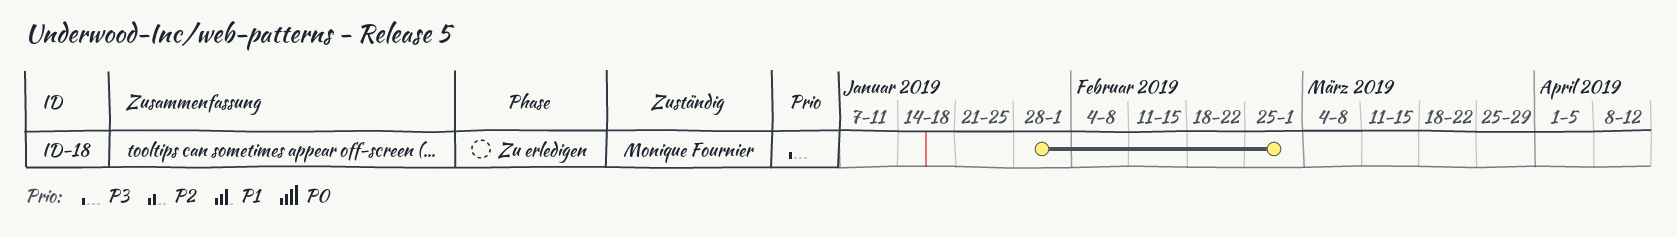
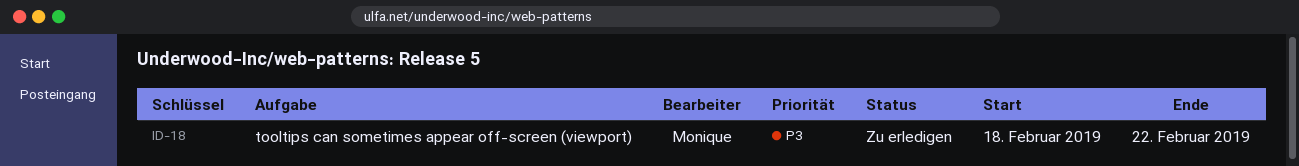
ID-18, start: Jan 28 -> Feb 18
ID-18, due: Mar 1 -> Feb 22

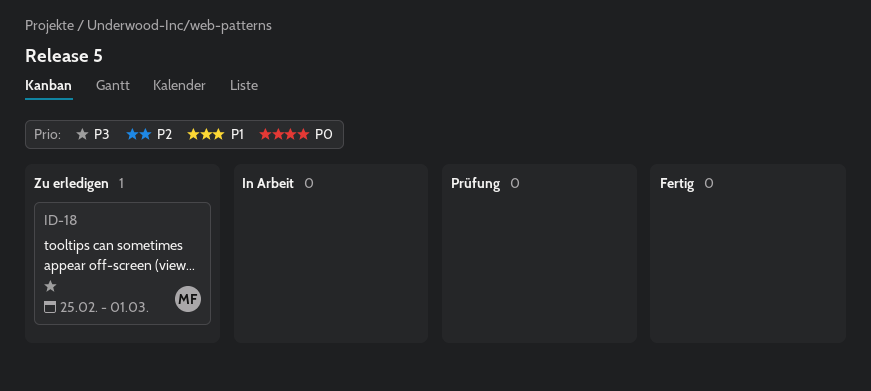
ID-18, start: Feb 18 -> Feb 25
ID-18, due: Feb 22 -> Mar 1

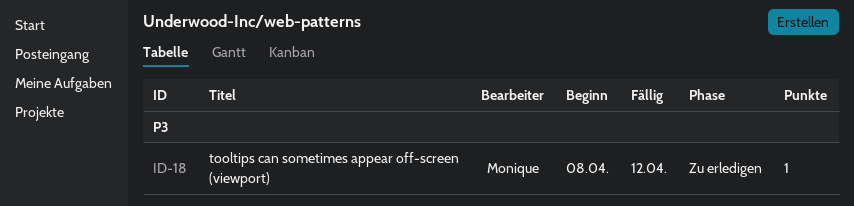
ID-18, start: Feb 25 -> Apr 8
ID-18, due: Mar 1 -> Apr 12

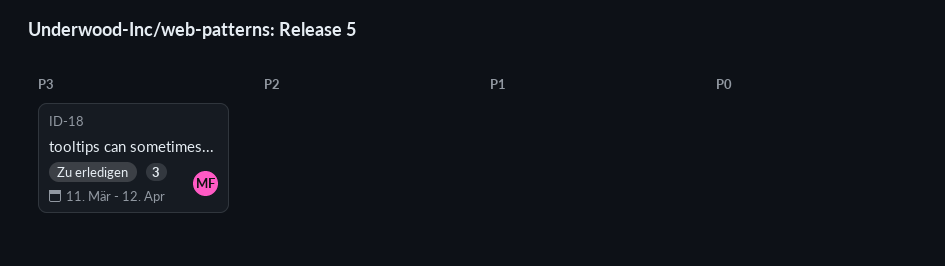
ID-18, estimate: 1 -> 3
ID-18, start: Apr 8 -> Mar 11

